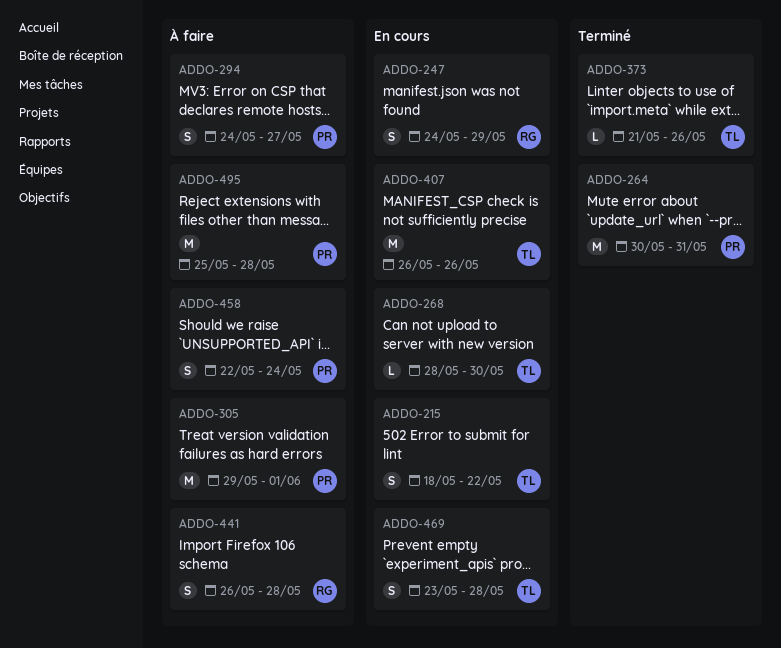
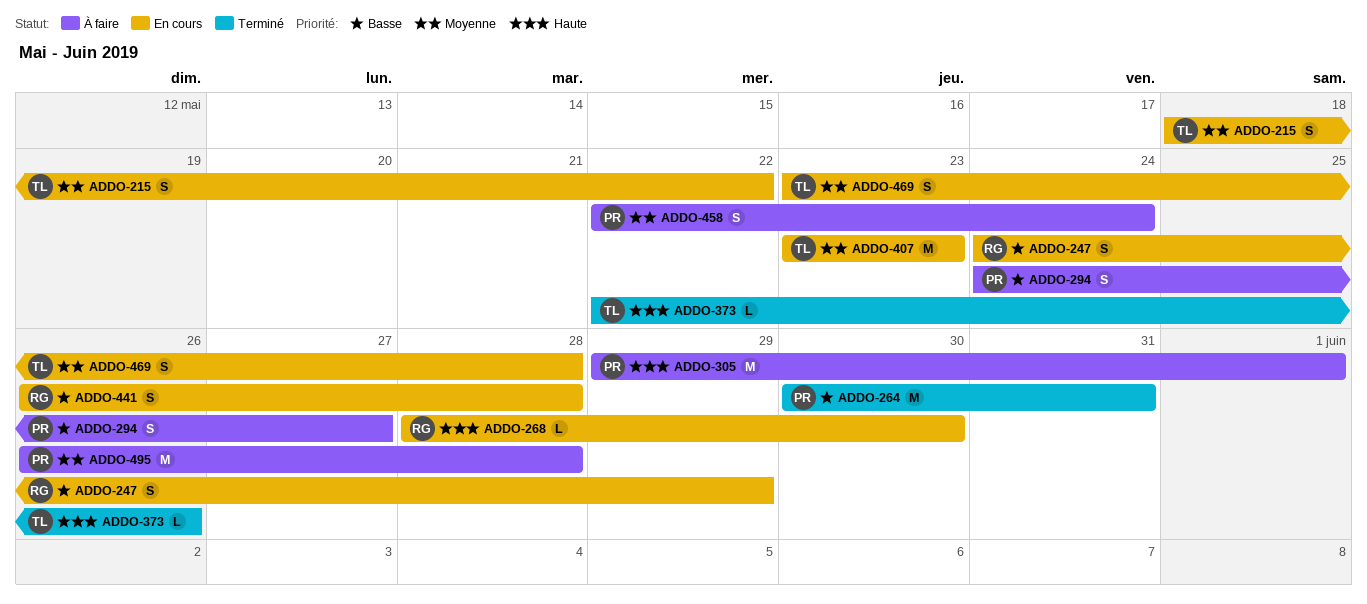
ADDO-268, owner: TL -> RG
ADDO-373, start: May 21 -> May 22
ADDO-407, start: May 26 -> May 23
ADDO-407, due: May 26 -> May 23
ADDO-441, status: À faire -> En cours
ADDO-495, start: May 25 -> May 26

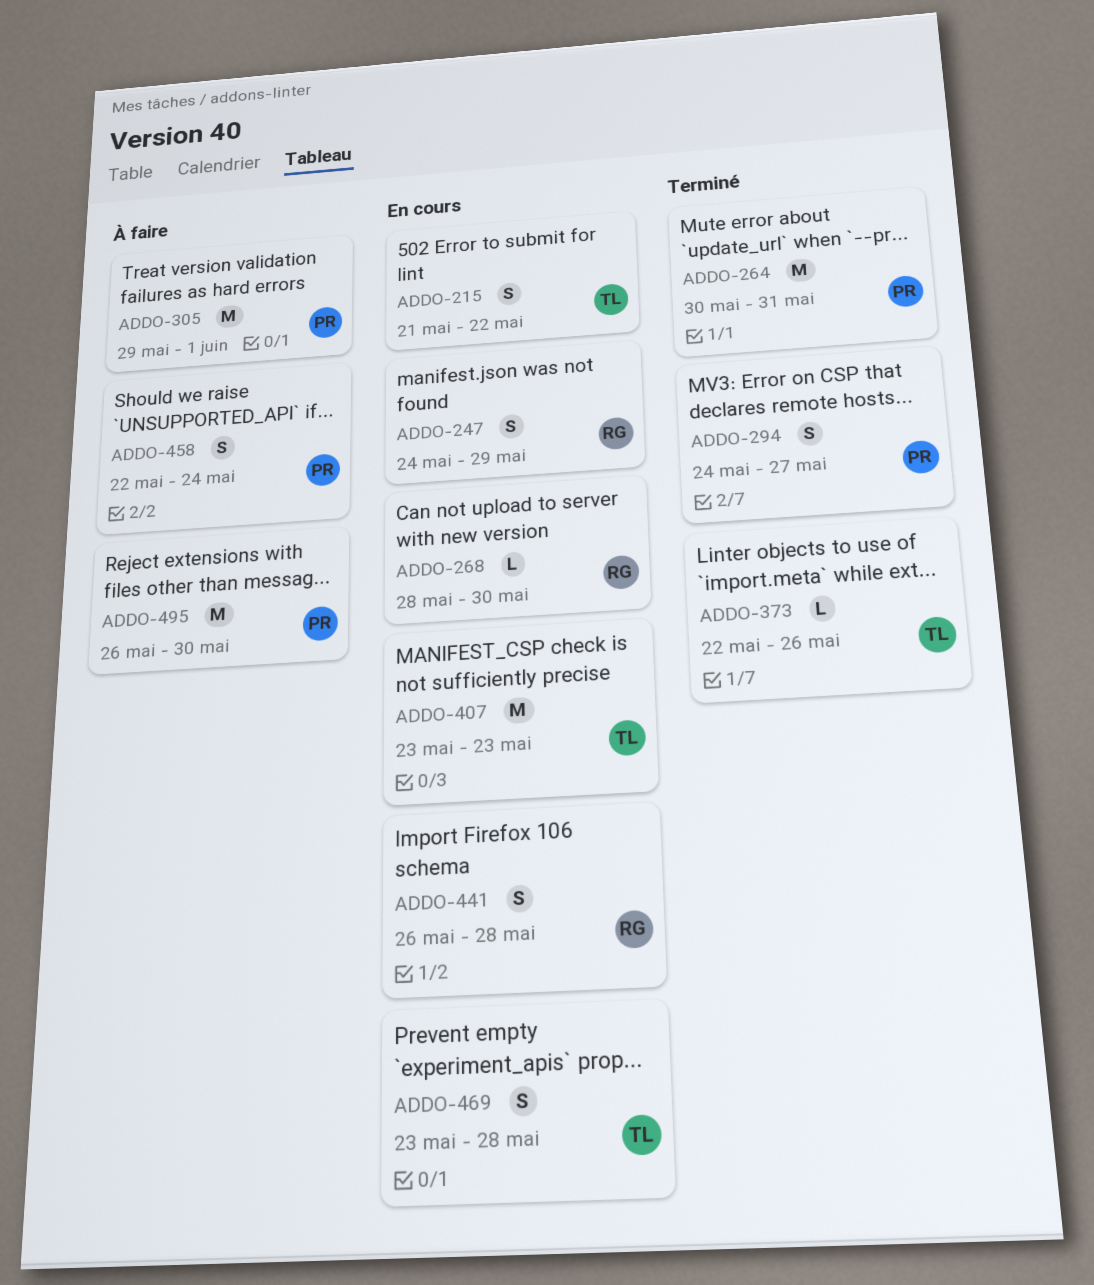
ADDO-215, start: May 18 -> May 21
ADDO-294, status: À faire -> Terminé
ADDO-495, due: May 28 -> May 30

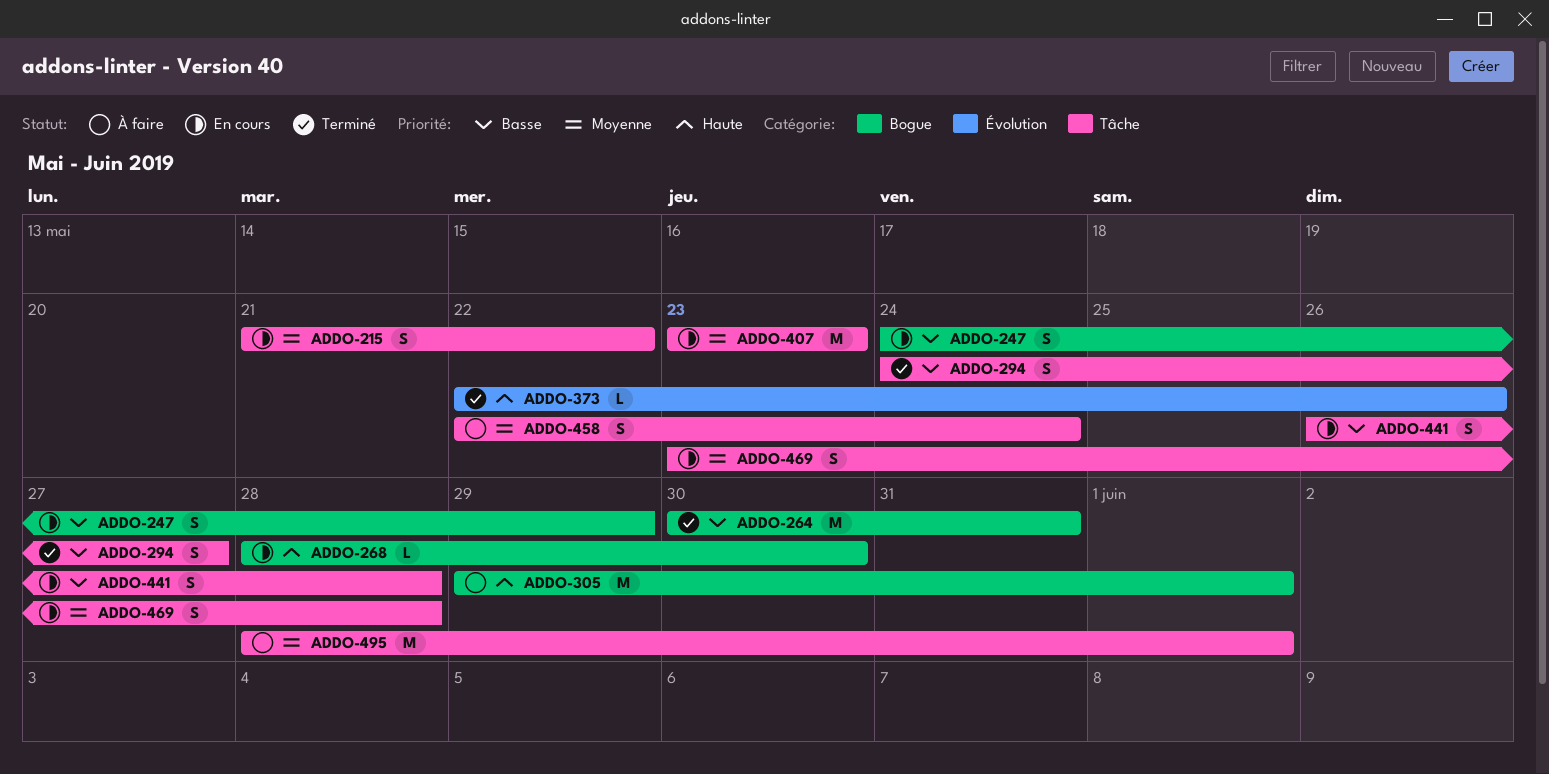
ADDO-495, start: May 26 -> May 28
ADDO-495, due: May 30 -> Jun 1

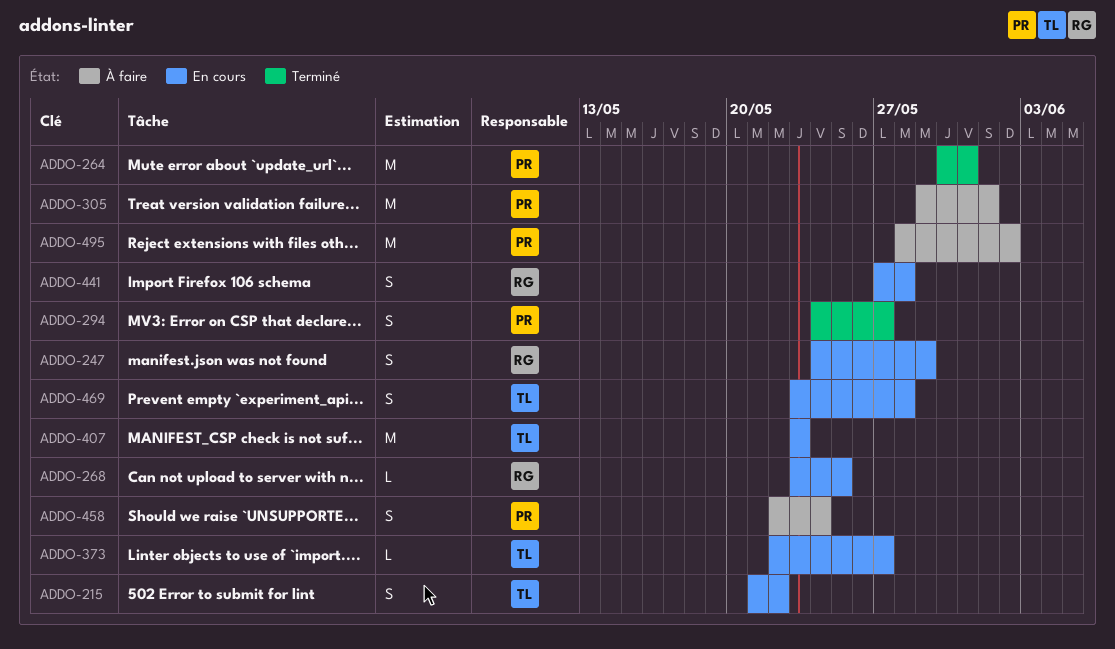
ADDO-268, start: May 28 -> May 23
ADDO-268, due: May 30 -> May 25
ADDO-373, status: Terminé -> En cours
ADDO-373, due: May 26 -> May 27
ADDO-441, start: May 26 -> May 27
ADDO-495, due: Jun 1 -> Jun 2

